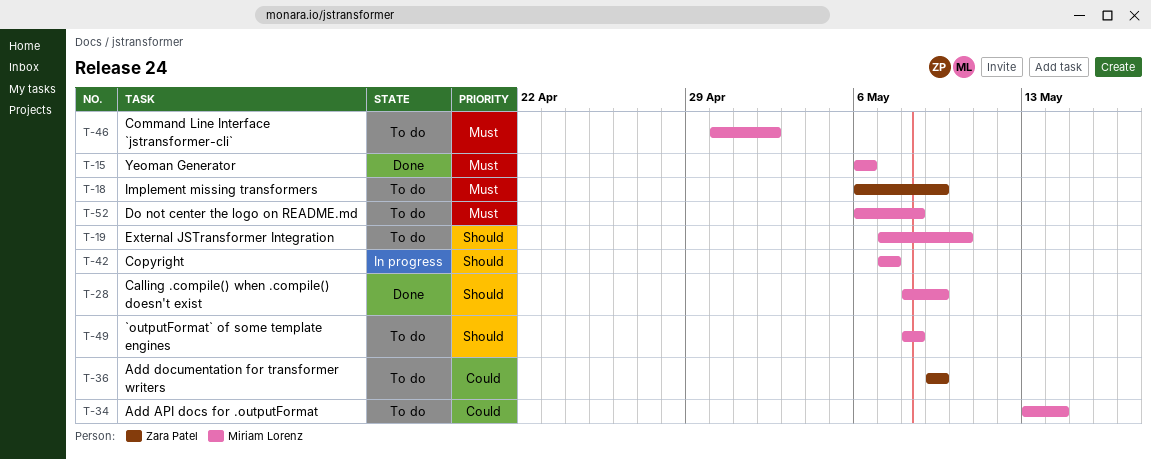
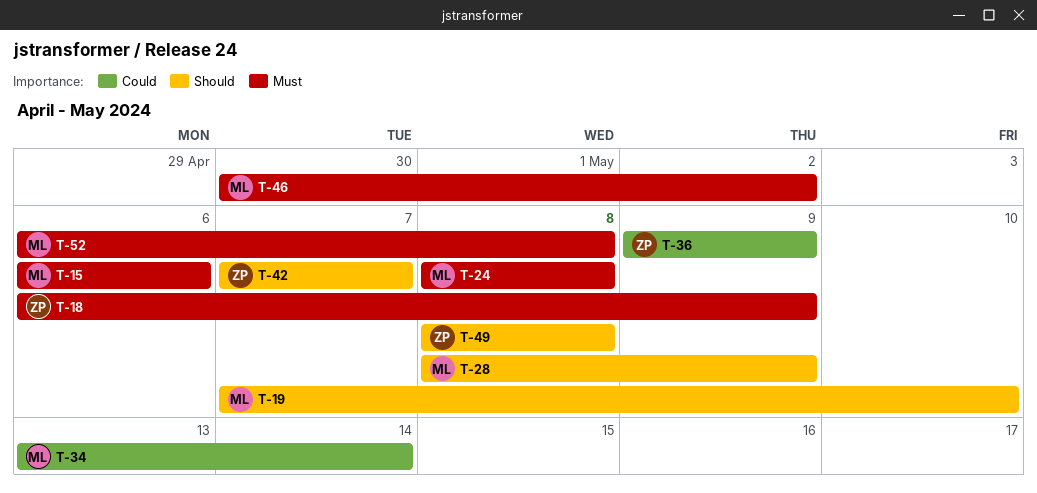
T-24: none -> present
T-42, owner: Miriam Lorenz -> Zara Patel
T-49, owner: Miriam Lorenz -> Zara Patel

